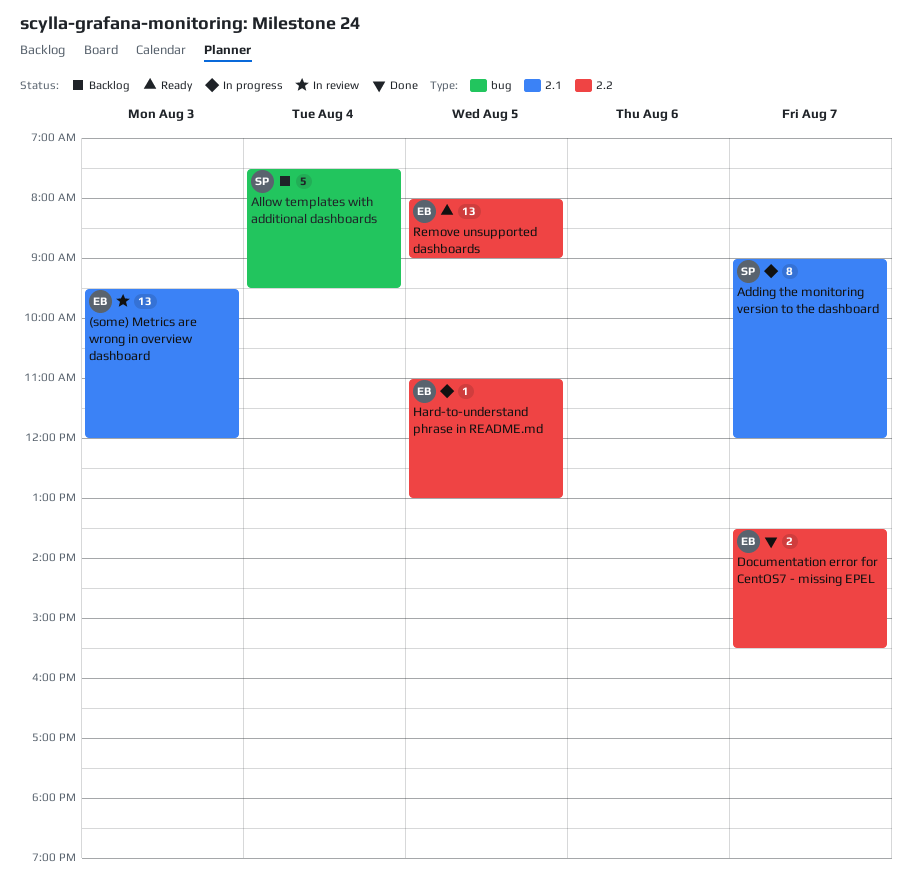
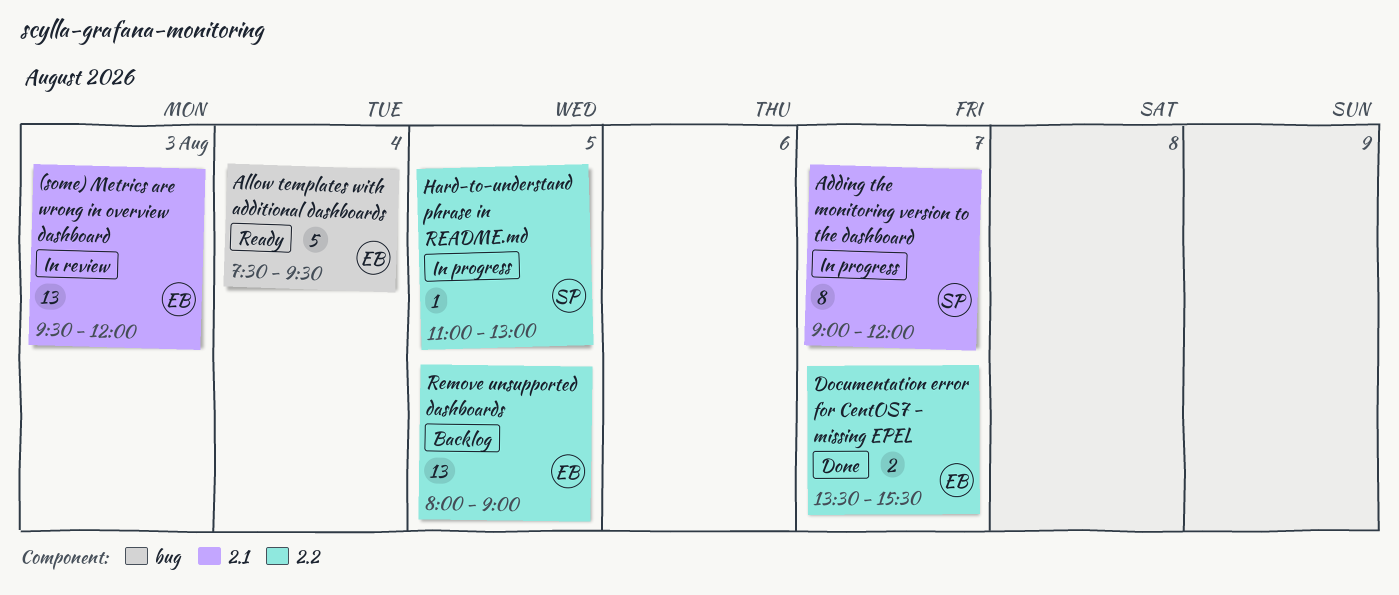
Allow templates with additional dashboards, status: Backlog -> Ready
Allow templates with additional dashboards, owner: SP -> EB
Hard-to-understand phrase in README.md, owner: EB -> SP
Remove unsupported dashboards, status: Ready -> Backlog

